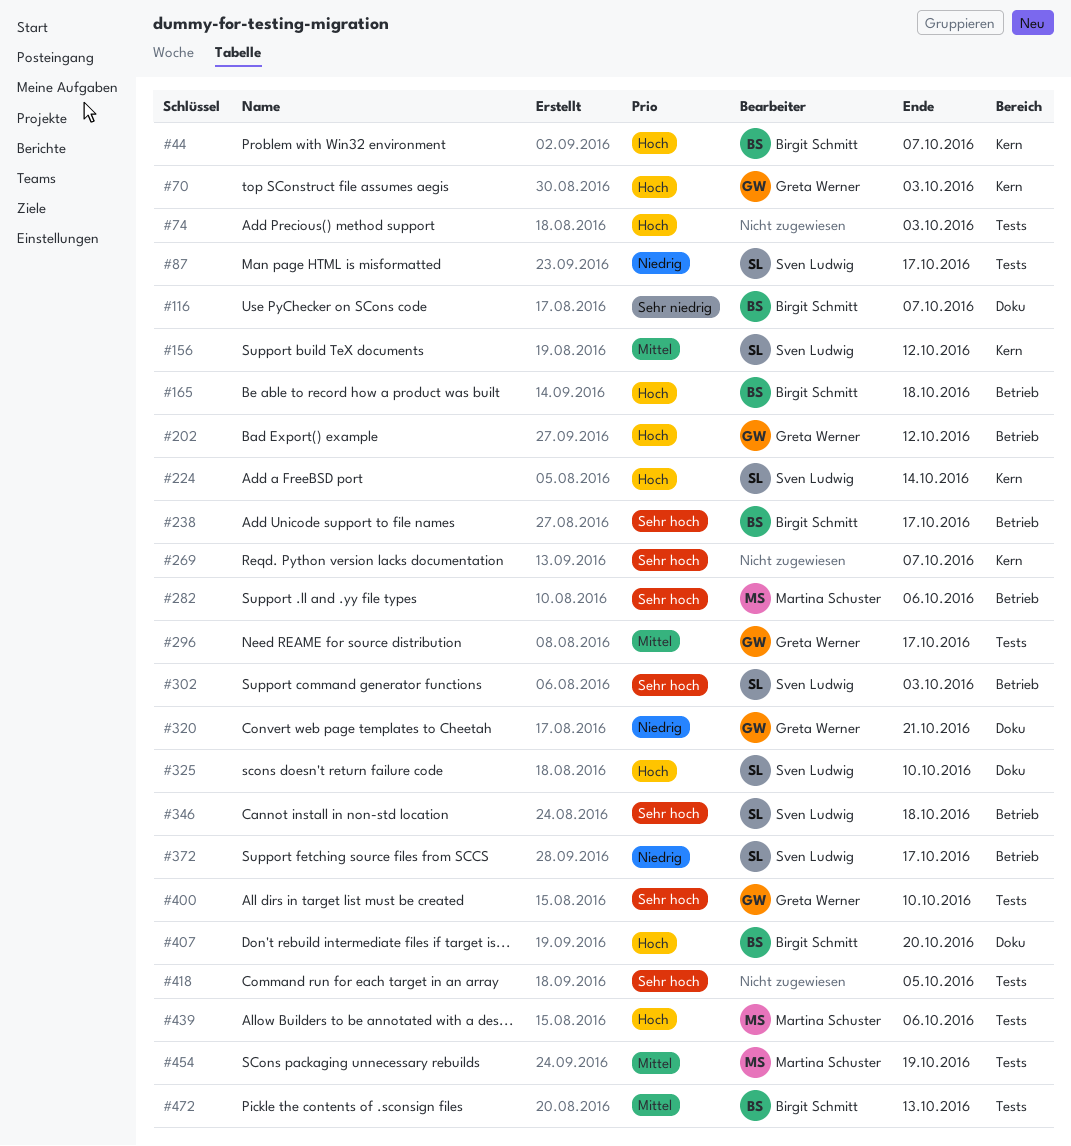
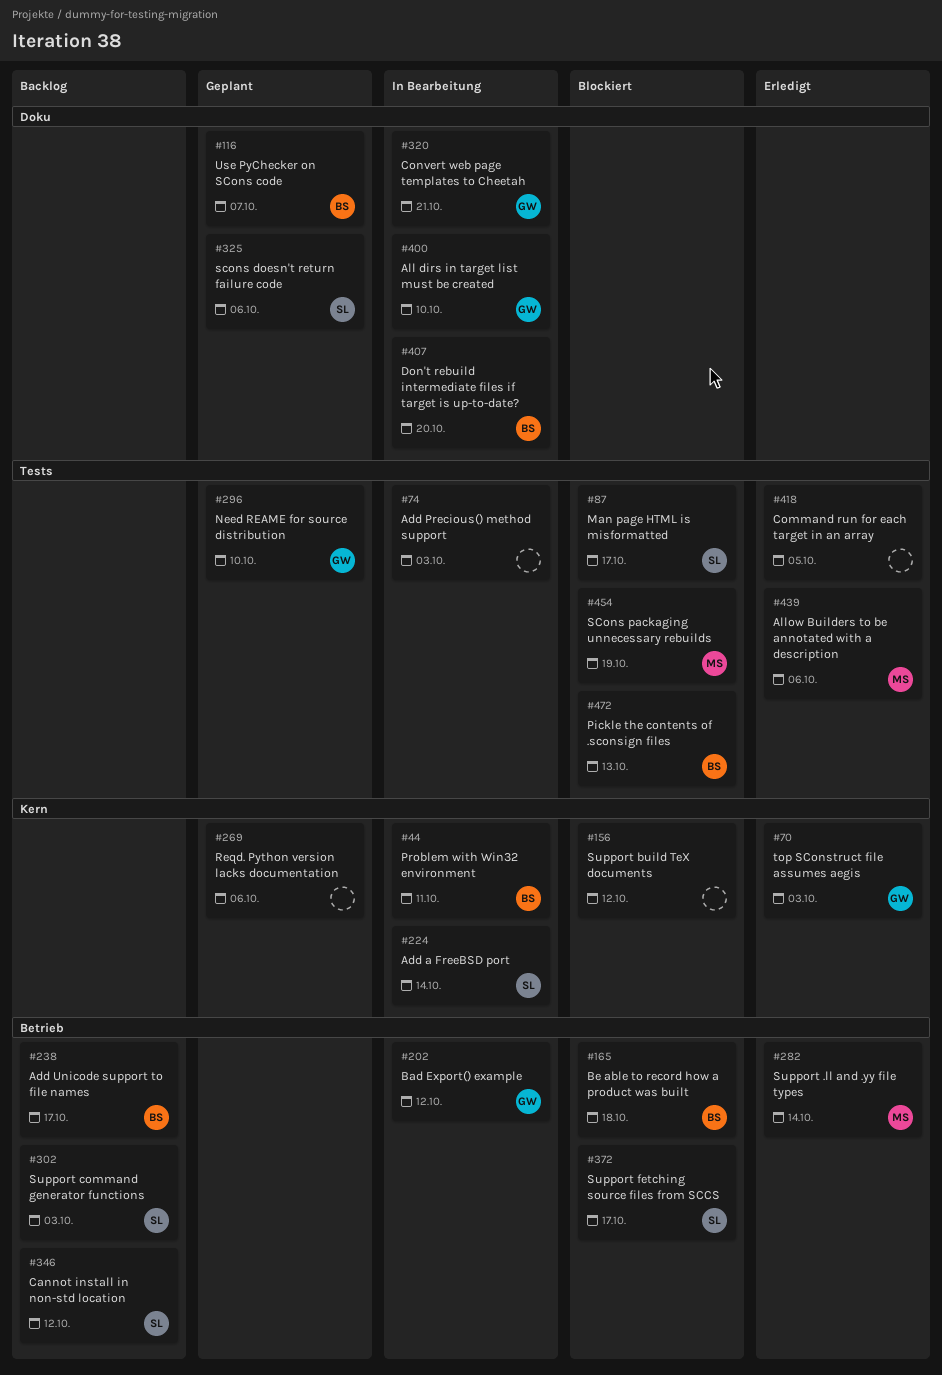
#44, due: Oct 7 -> Oct 11
#156, owner: Sven Ludwig -> none
#269, due: Oct 7 -> Oct 6
#282, due: Oct 6 -> Oct 14
#296, due: Oct 17 -> Oct 10
#325, due: Oct 10 -> Oct 6
#346, due: Oct 18 -> Oct 12
#400, label: Tests -> Doku

